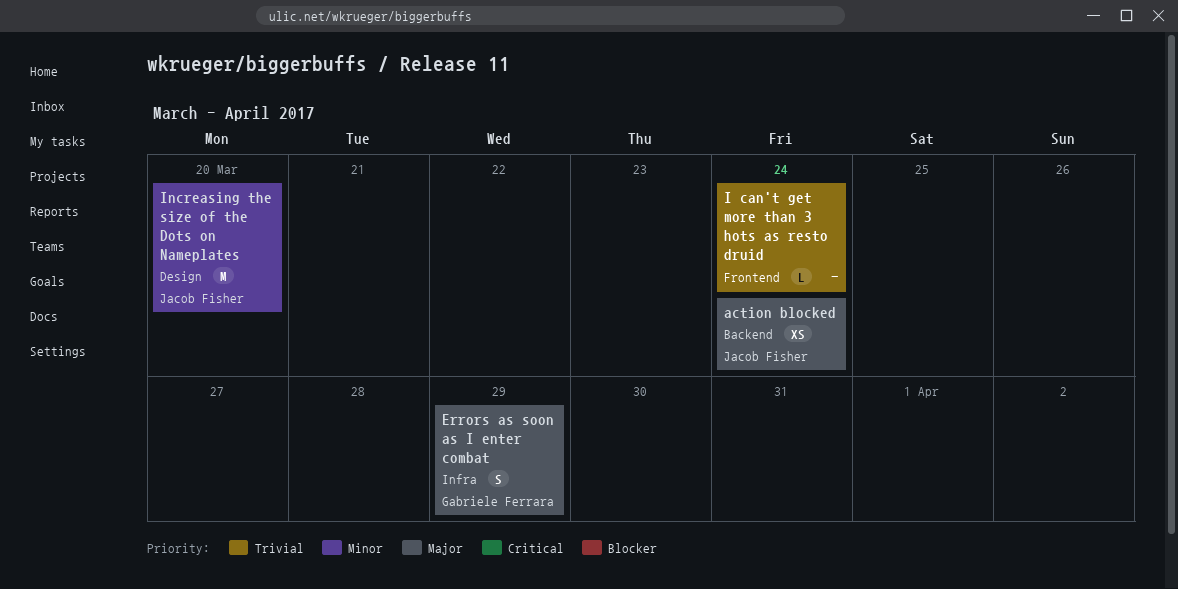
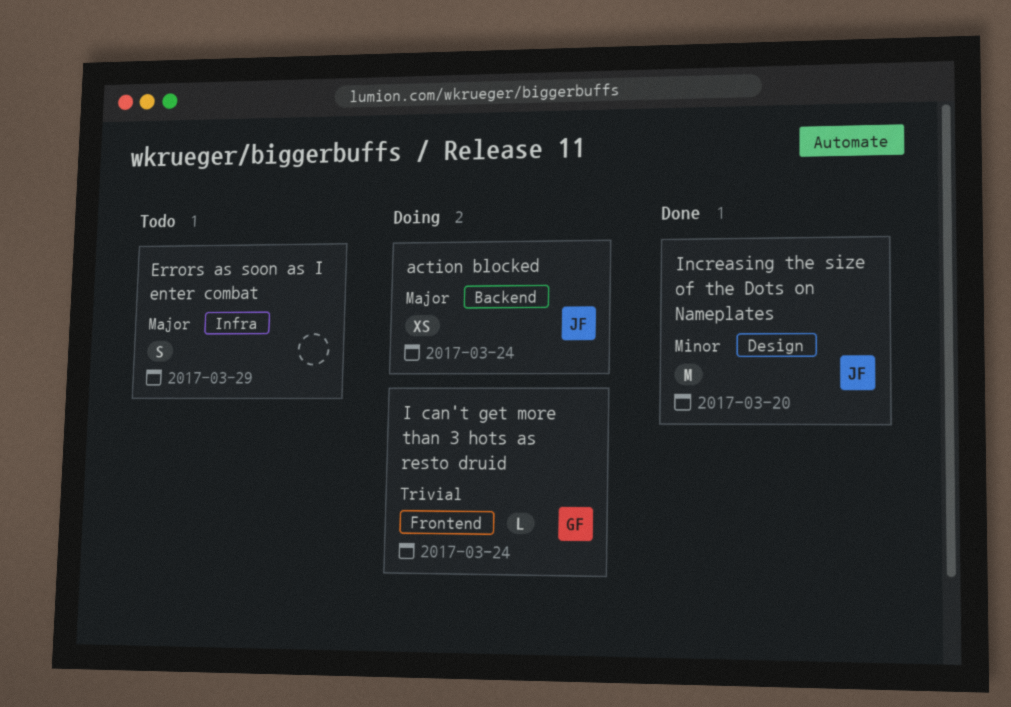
Errors as soon as I enter combat, owner: Gabriele Ferrara -> none
I can't get more than 3 hots as resto druid, owner: none -> Gabriele Ferrara

